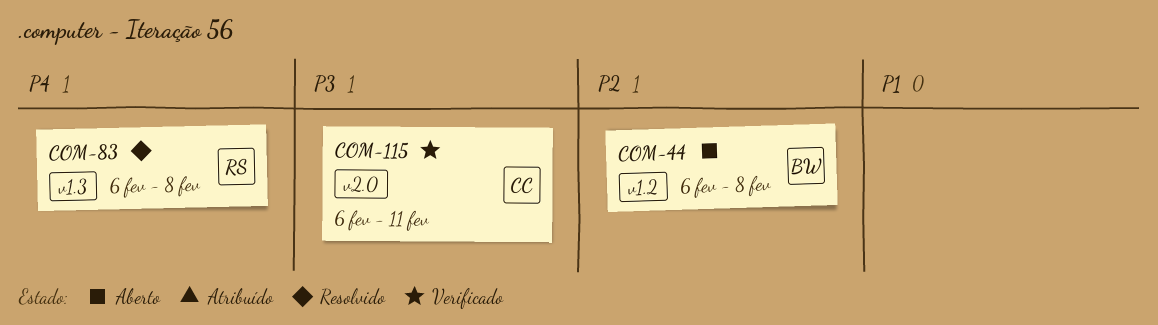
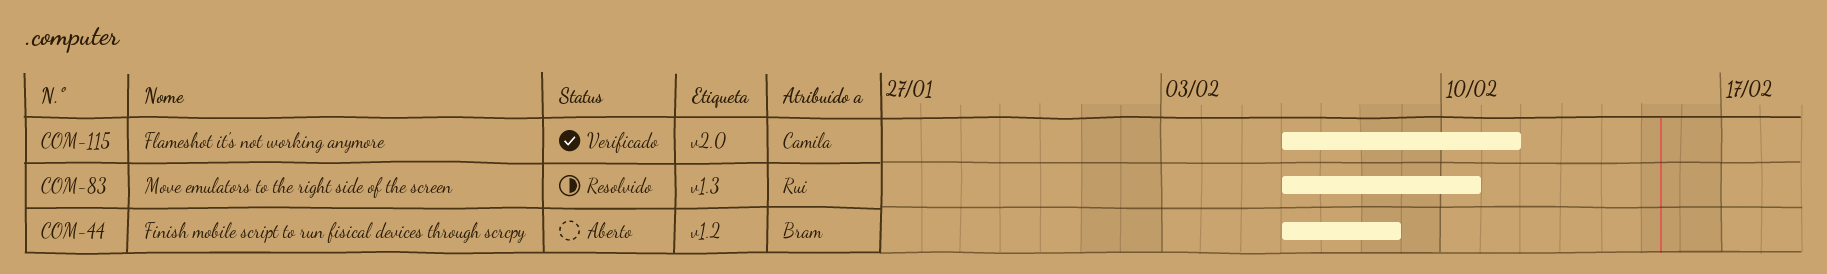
COM-83, due: Feb 8 -> Feb 10

